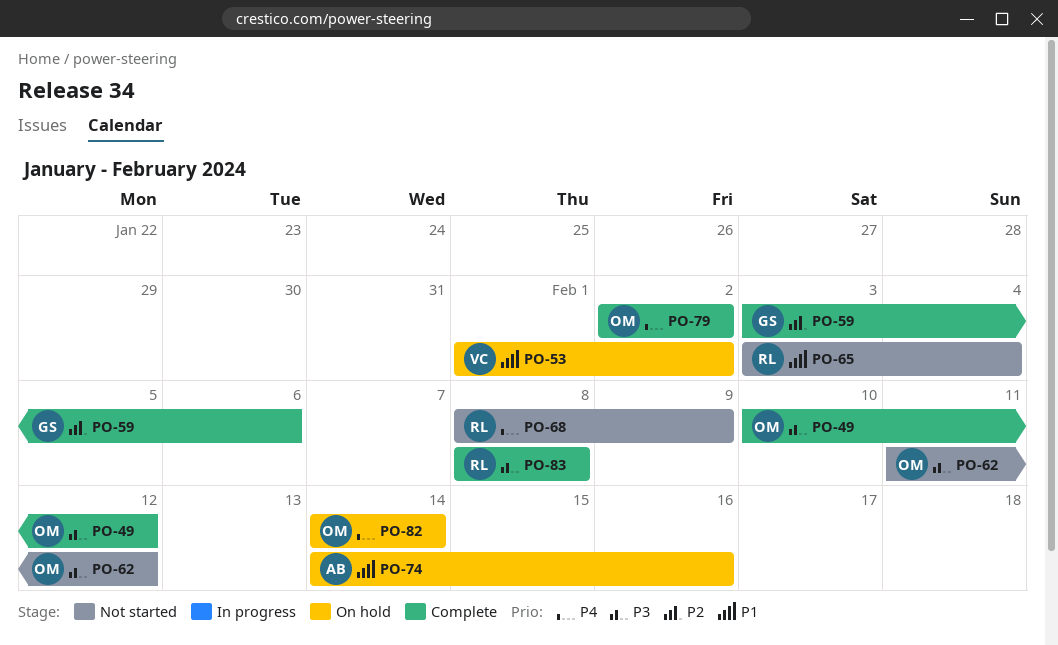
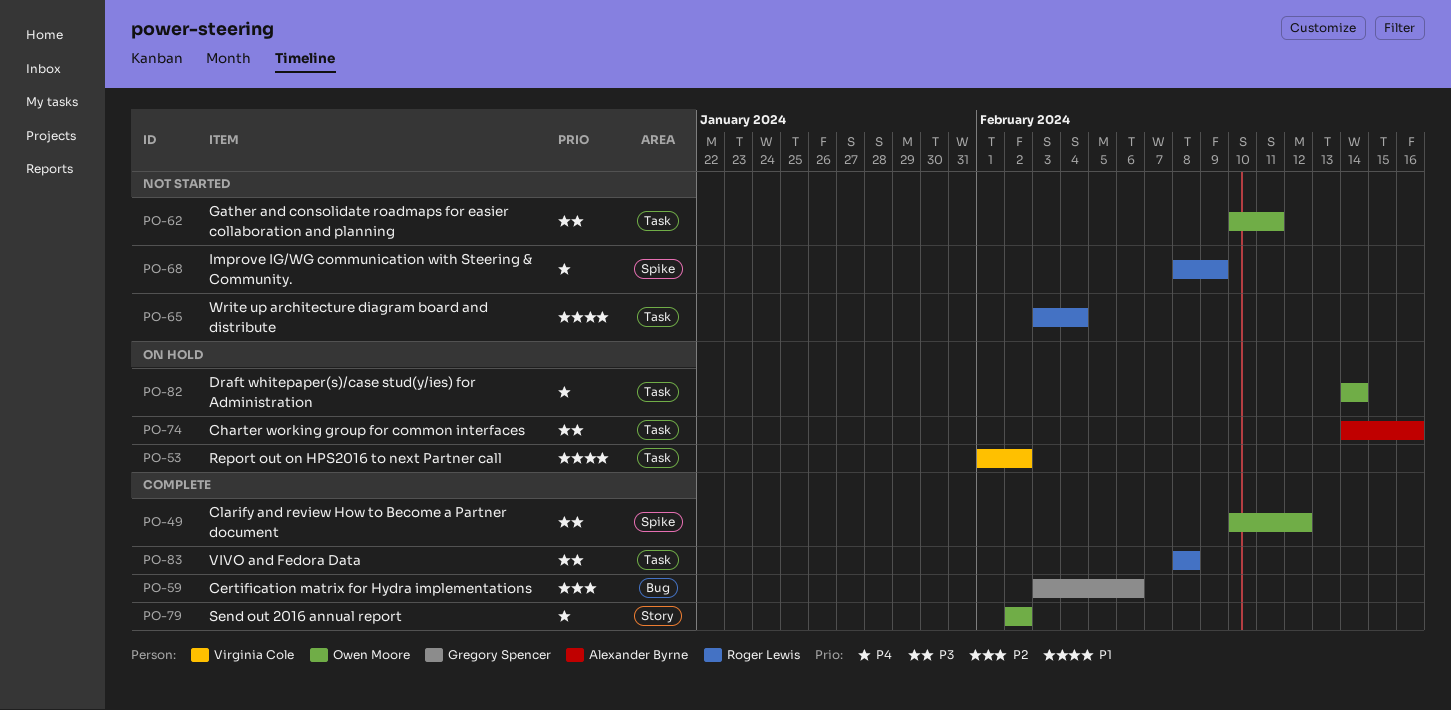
PO-62, start: Feb 11 -> Feb 10
PO-62, due: Feb 12 -> Feb 11
PO-74, priority: P1 -> P3

